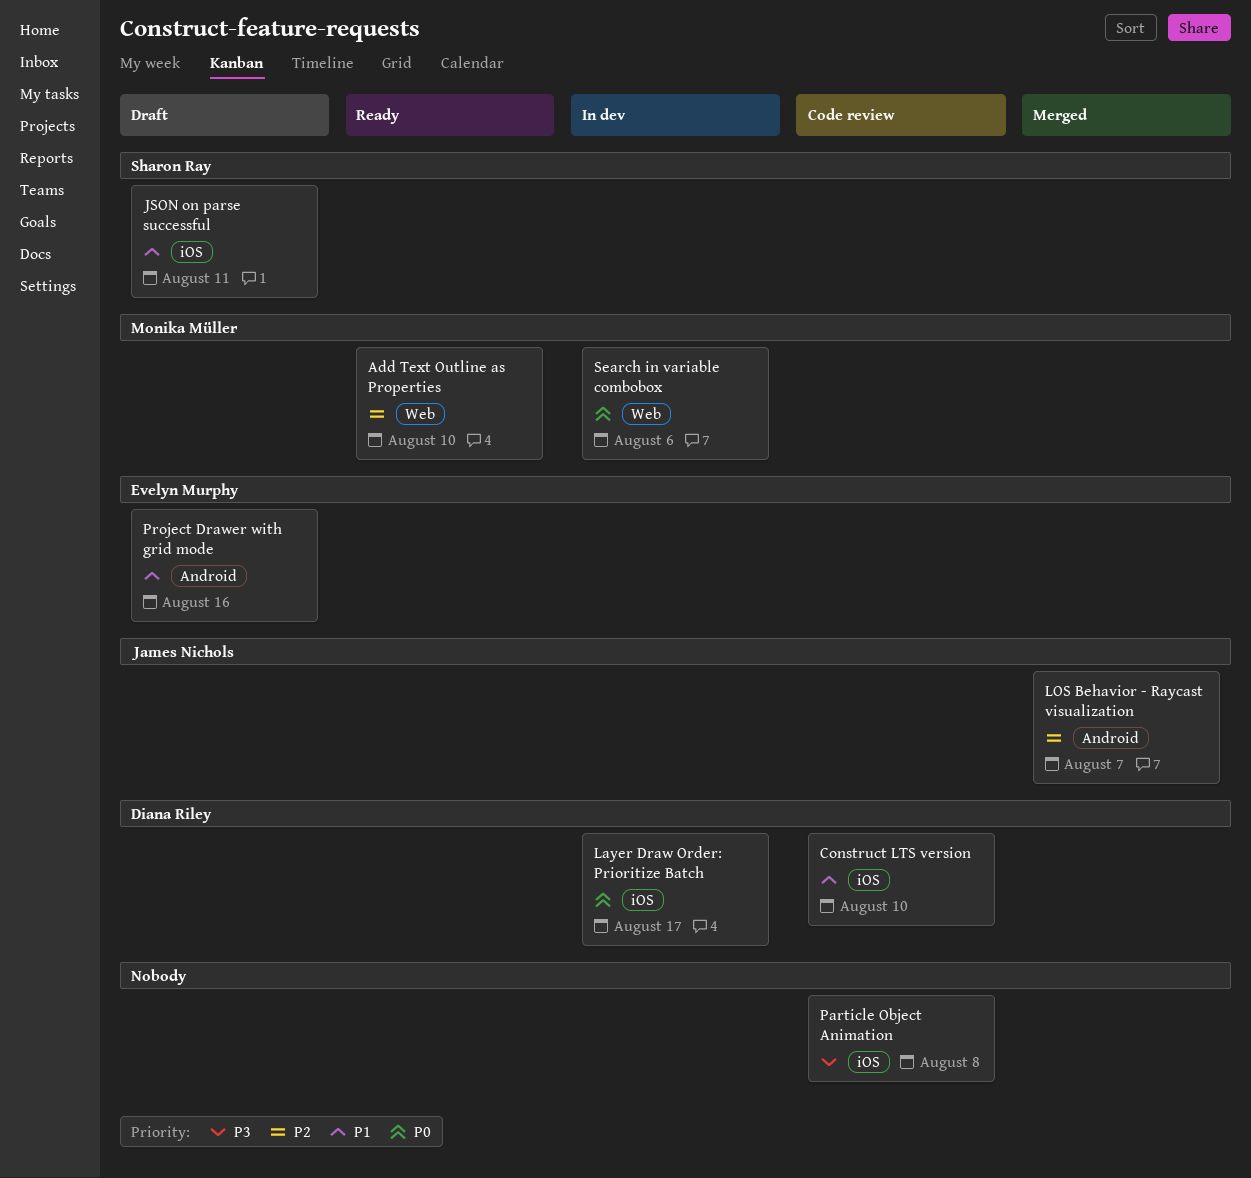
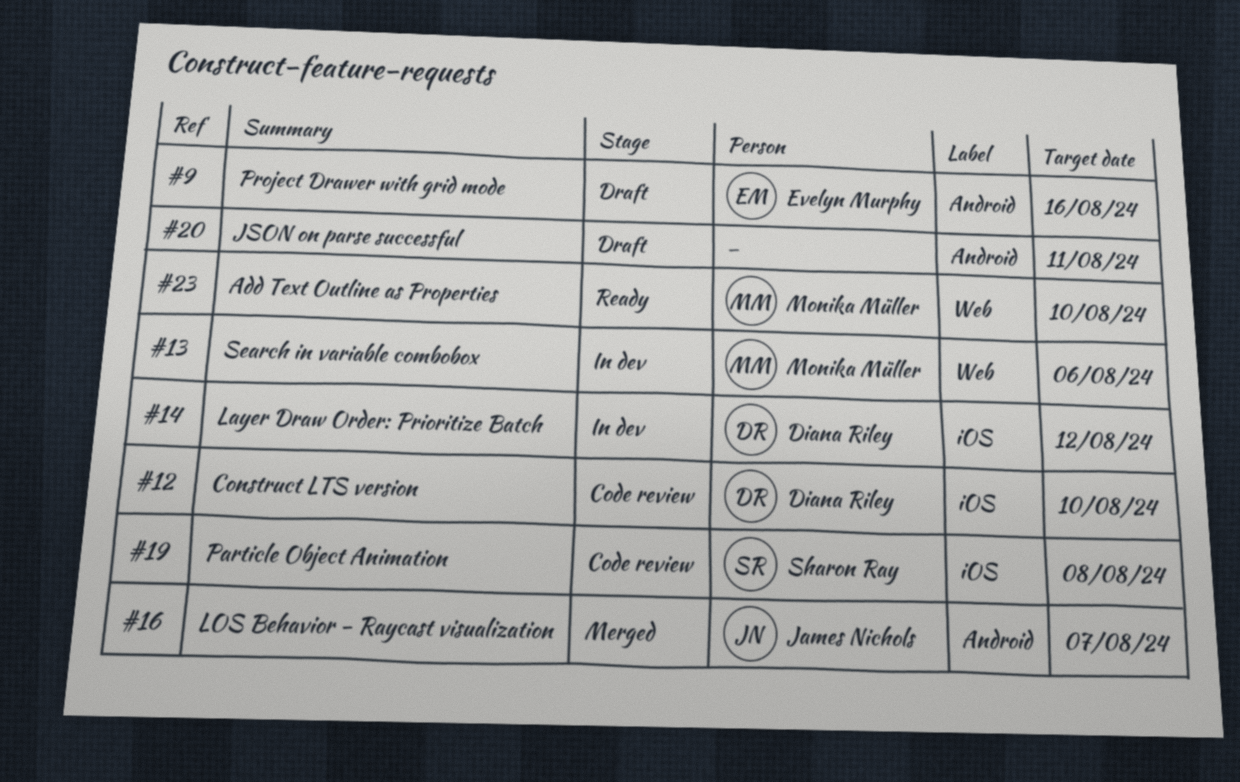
JSON on parse successful, owner: Sharon Ray -> none
JSON on parse successful, label: iOS -> Android
Layer Draw Order: Prioritize Batch, due: Aug 17 -> Aug 12
Particle Object Animation, owner: none -> Sharon Ray

